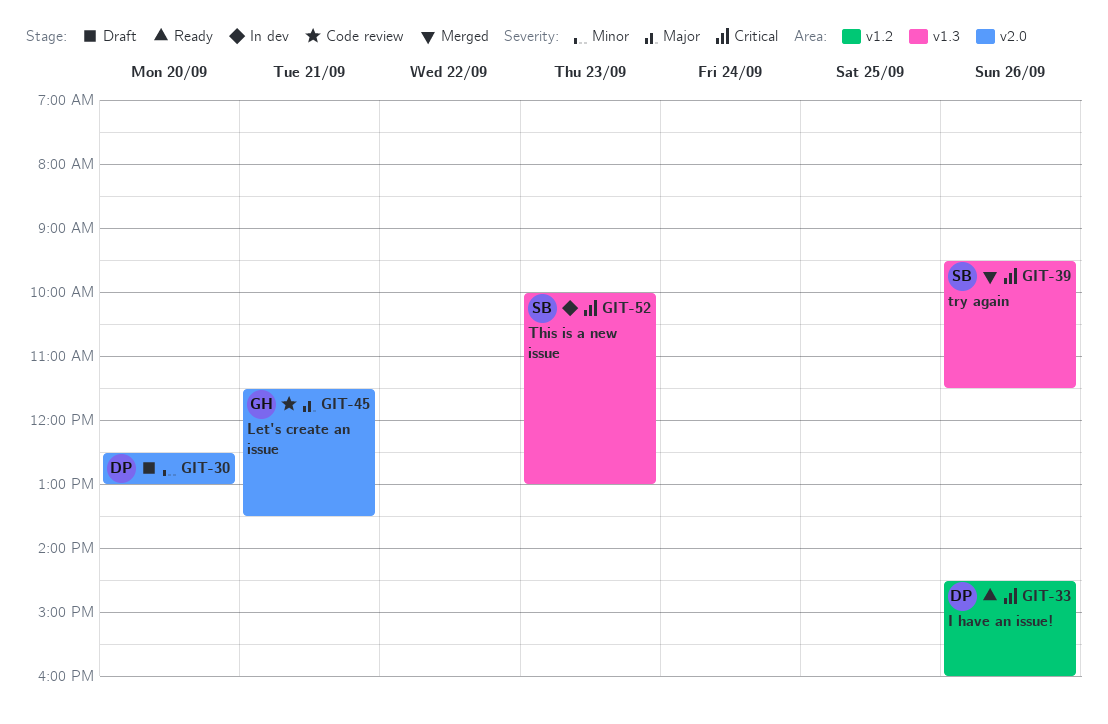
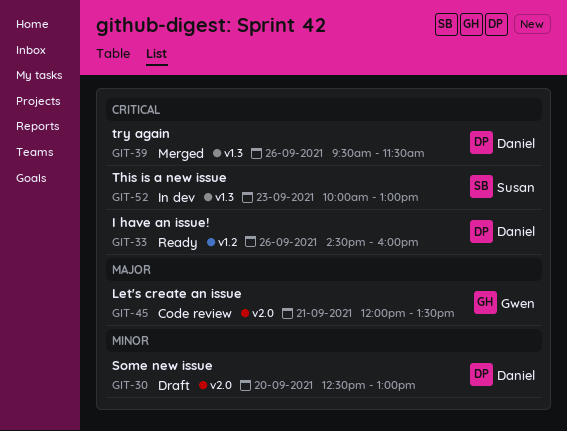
GIT-39, owner: Susan -> Daniel
GIT-45, begins: 11:30 -> 12:00

